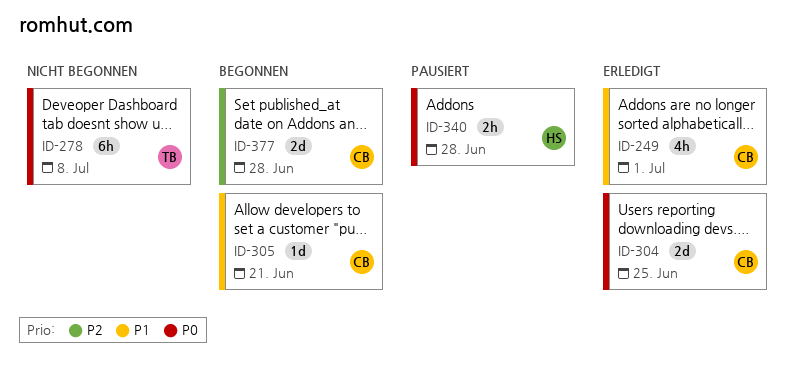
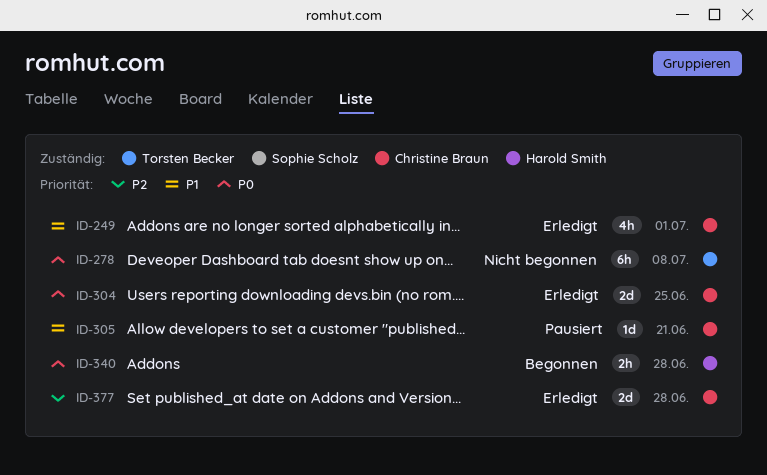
ID-305, status: Begonnen -> Pausiert
ID-340, status: Pausiert -> Begonnen
ID-377, status: Begonnen -> Erledigt

